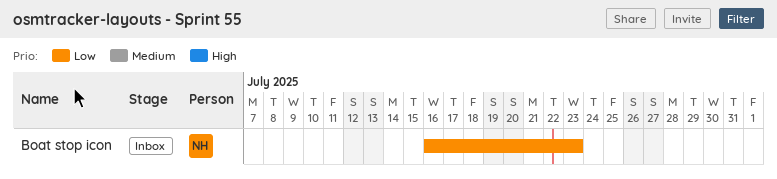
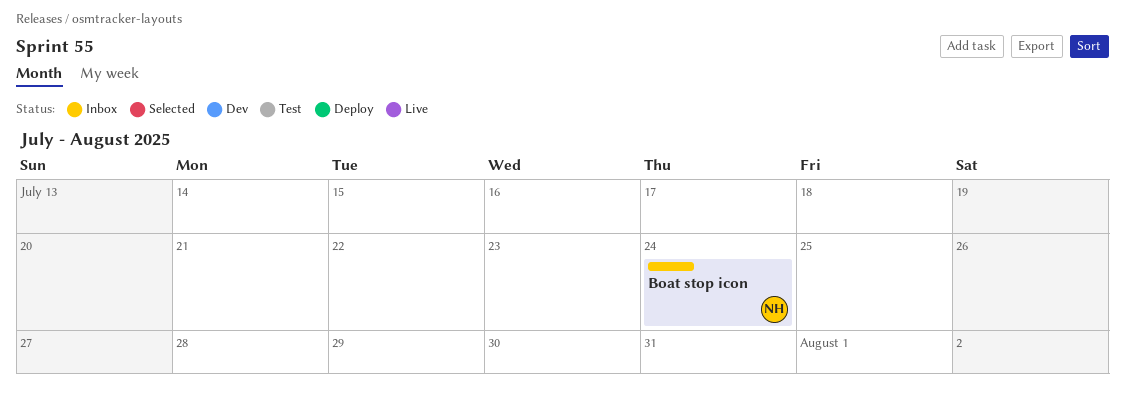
Boat stop icon, due: Jul 23 -> Jul 24

